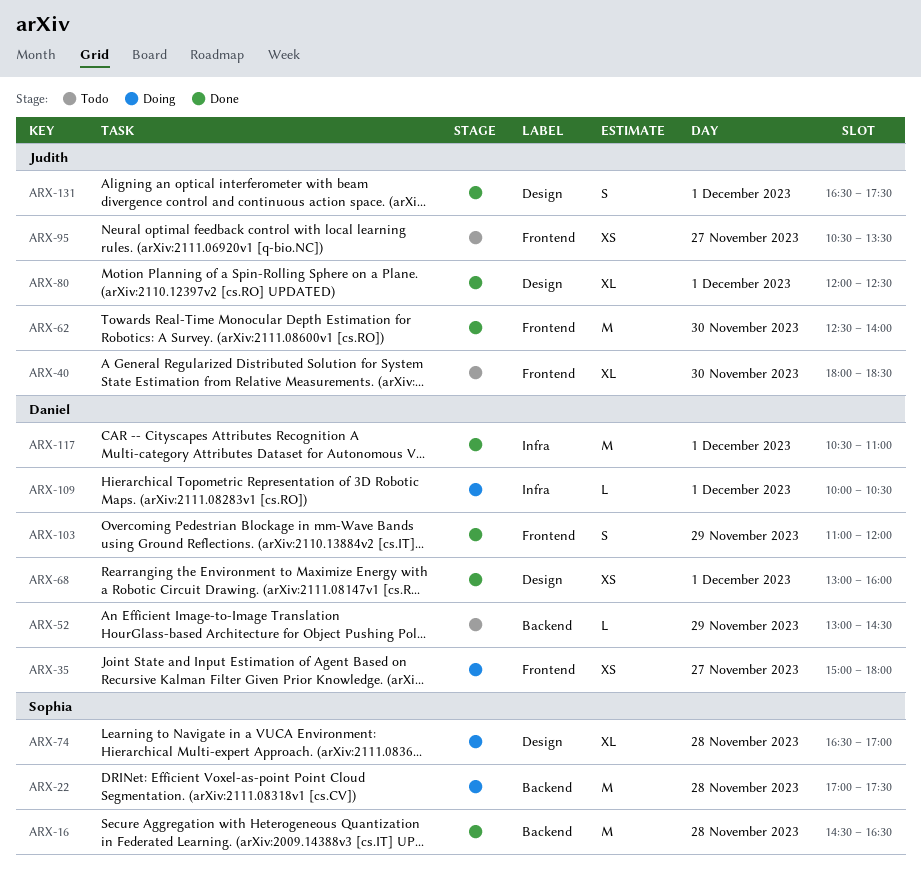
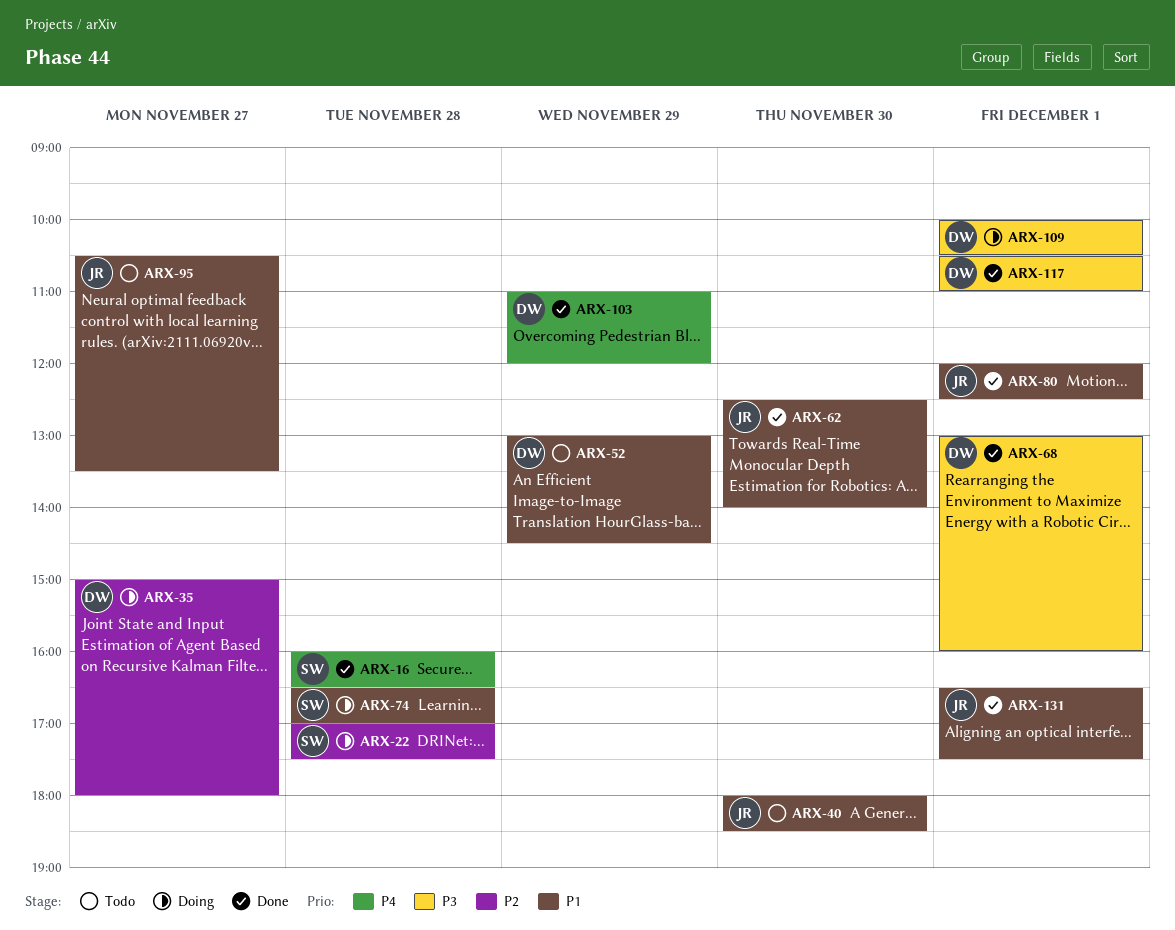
ARX-16, begins: 14:30 -> 16:00

